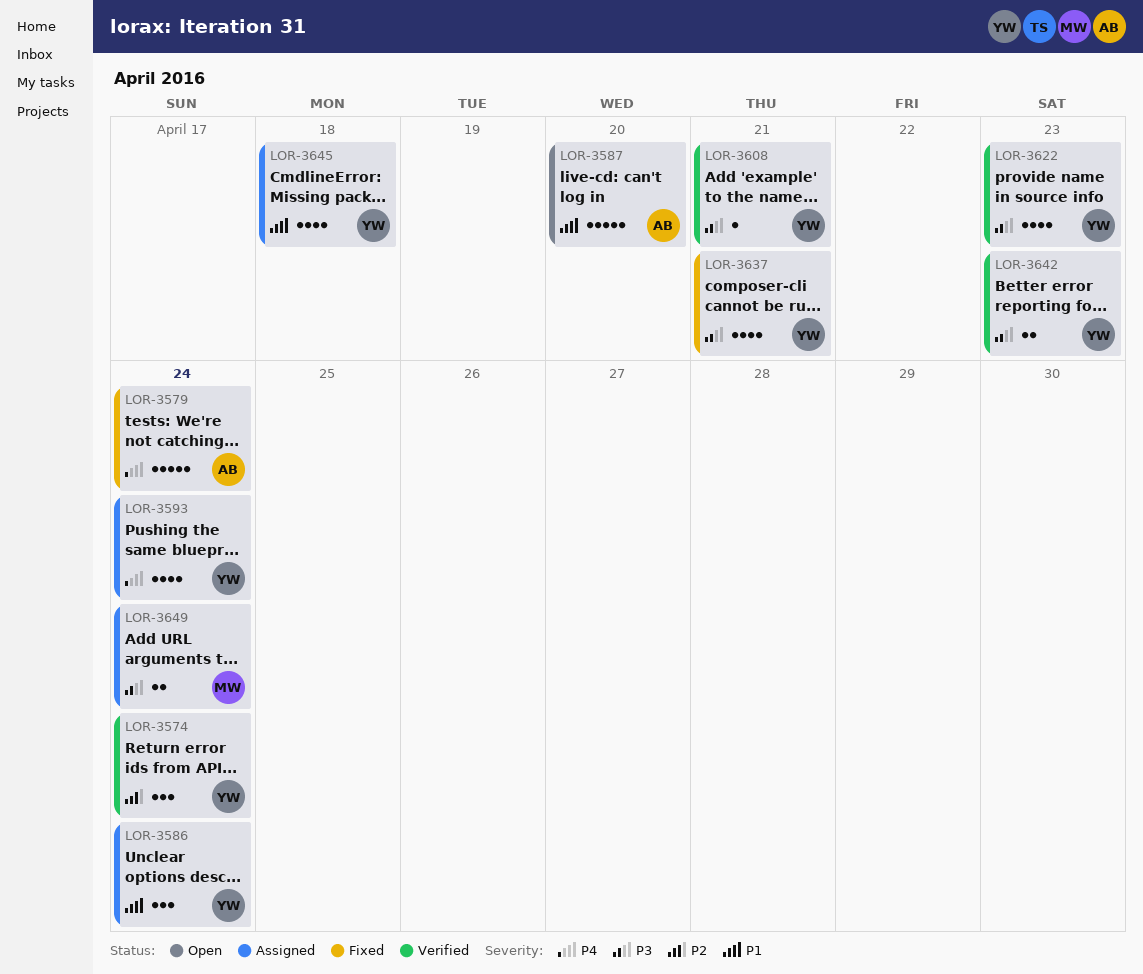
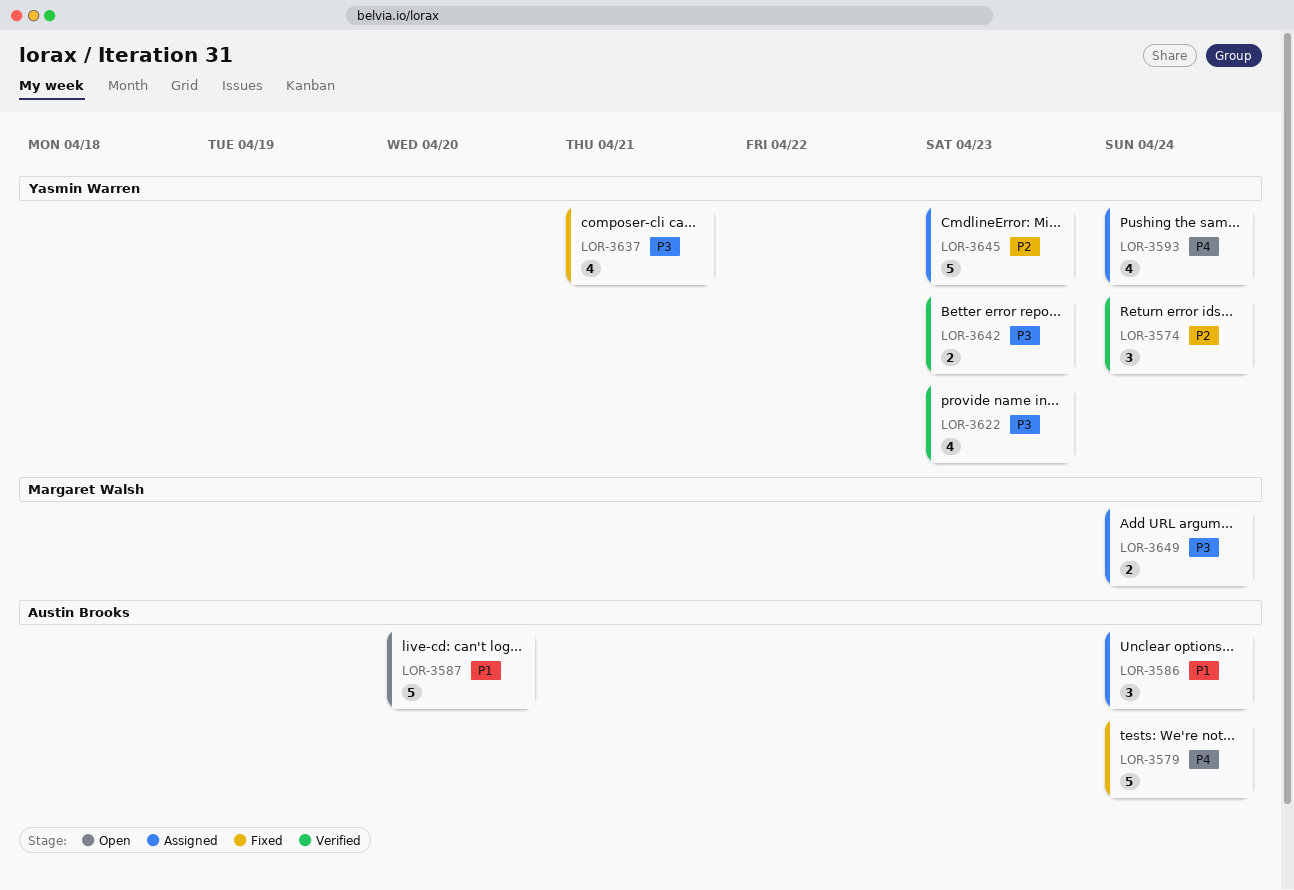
LOR-3586, owner: Yasmin Warren -> Austin Brooks
LOR-3608: present -> none
LOR-3645, priority: P1 -> P2
LOR-3645, estimate: 4 -> 5
LOR-3645, due: Apr 18 -> Apr 23

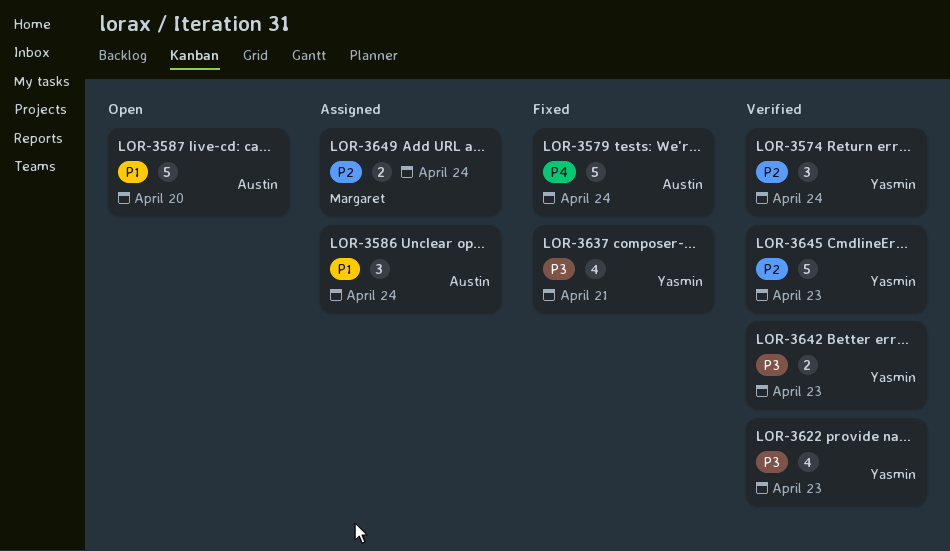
LOR-3593: present -> none
LOR-3645, status: Assigned -> Verified
LOR-3649, priority: P3 -> P2

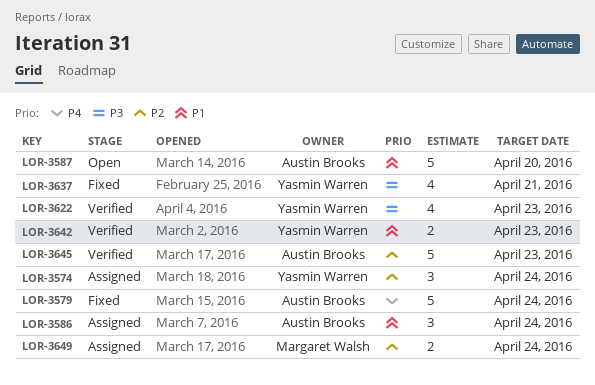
LOR-3574, status: Verified -> Assigned
LOR-3642, priority: P3 -> P1
LOR-3645, owner: Yasmin Warren -> Austin Brooks

